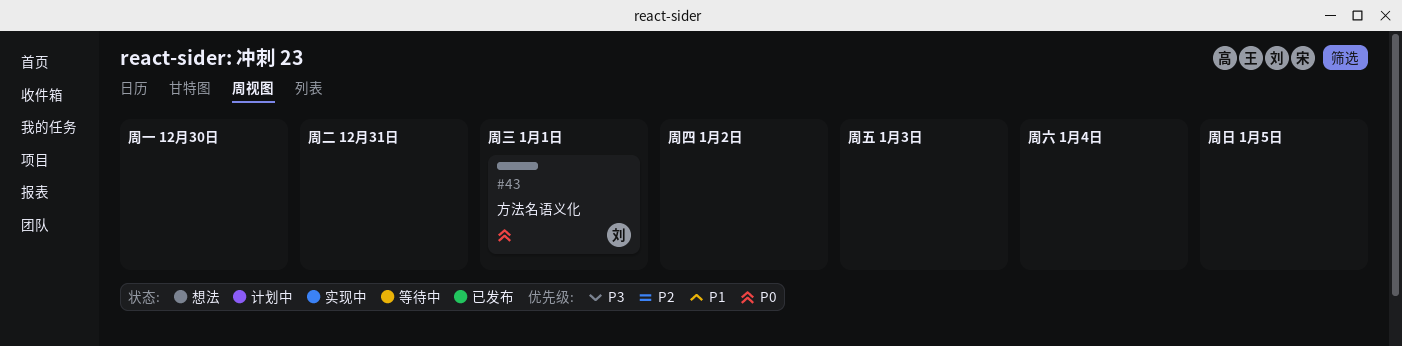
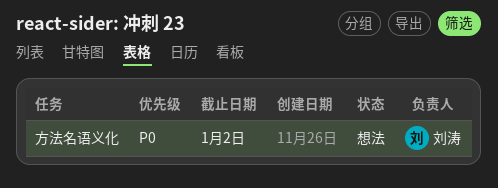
方法名语义化, due: Jan 1 -> Jan 2

